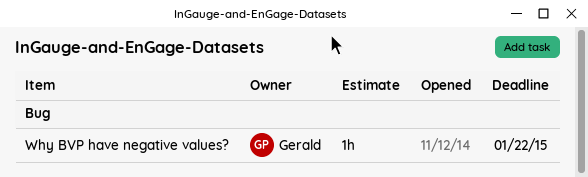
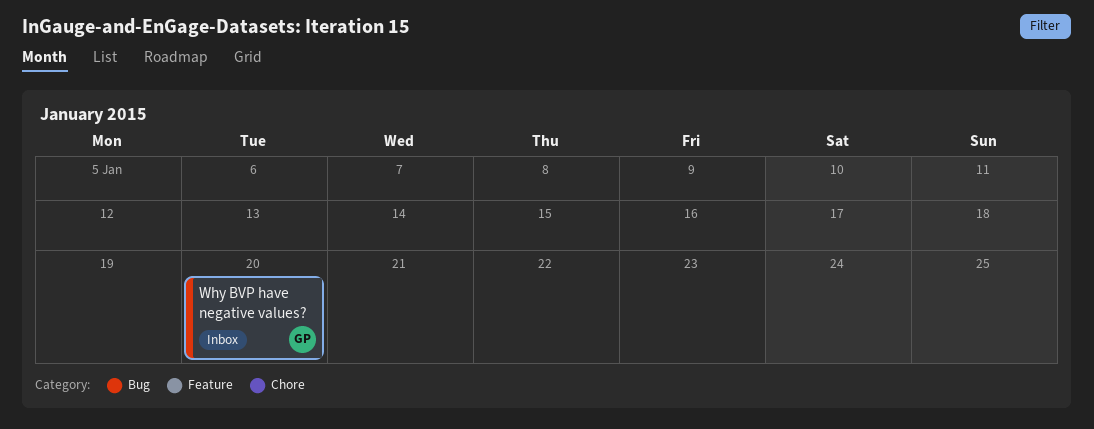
Why BVP have negative values?, due: Jan 22 -> Jan 20

